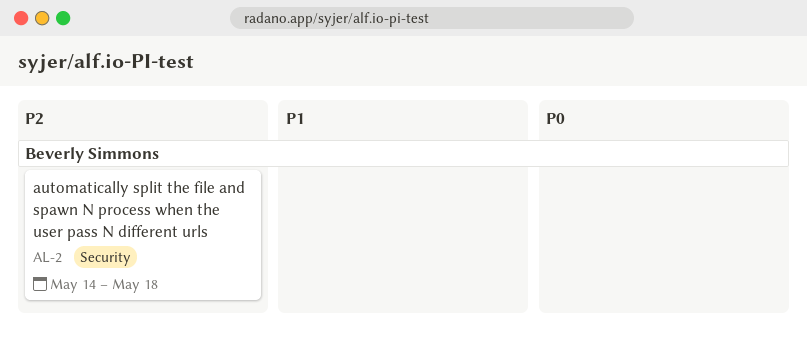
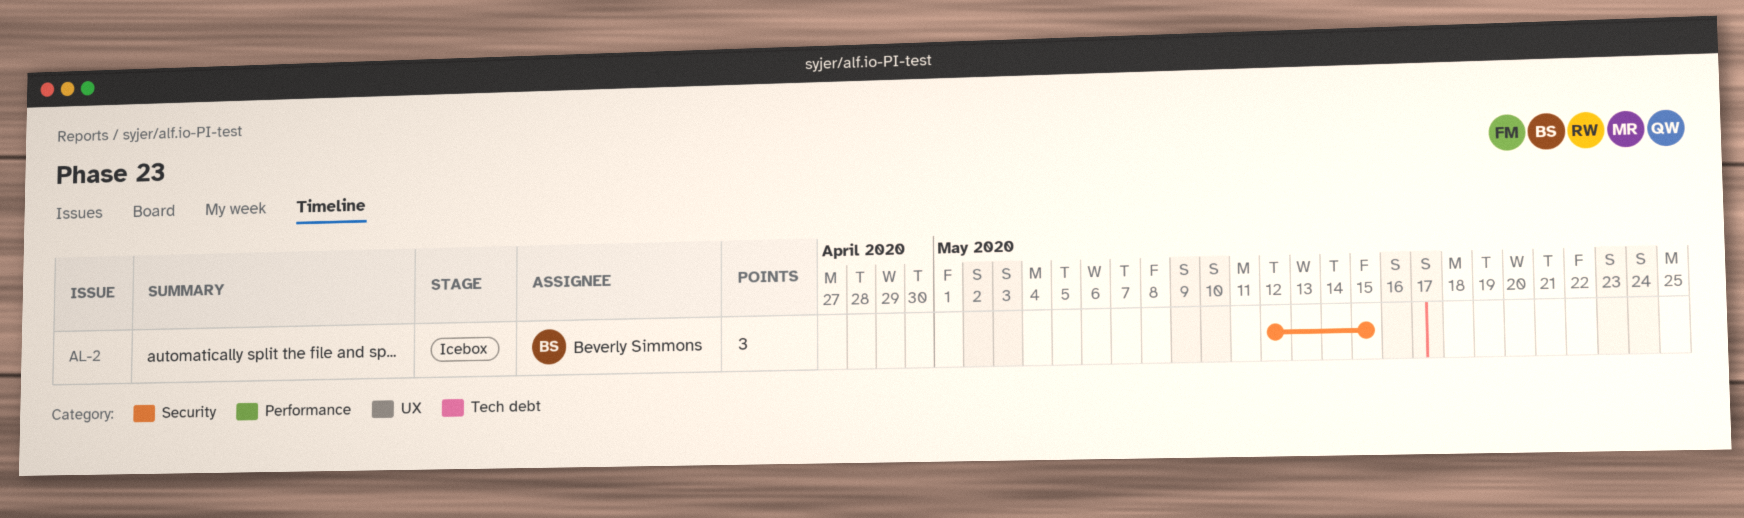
AL-2, start: May 14 -> May 12
AL-2, due: May 18 -> May 15

